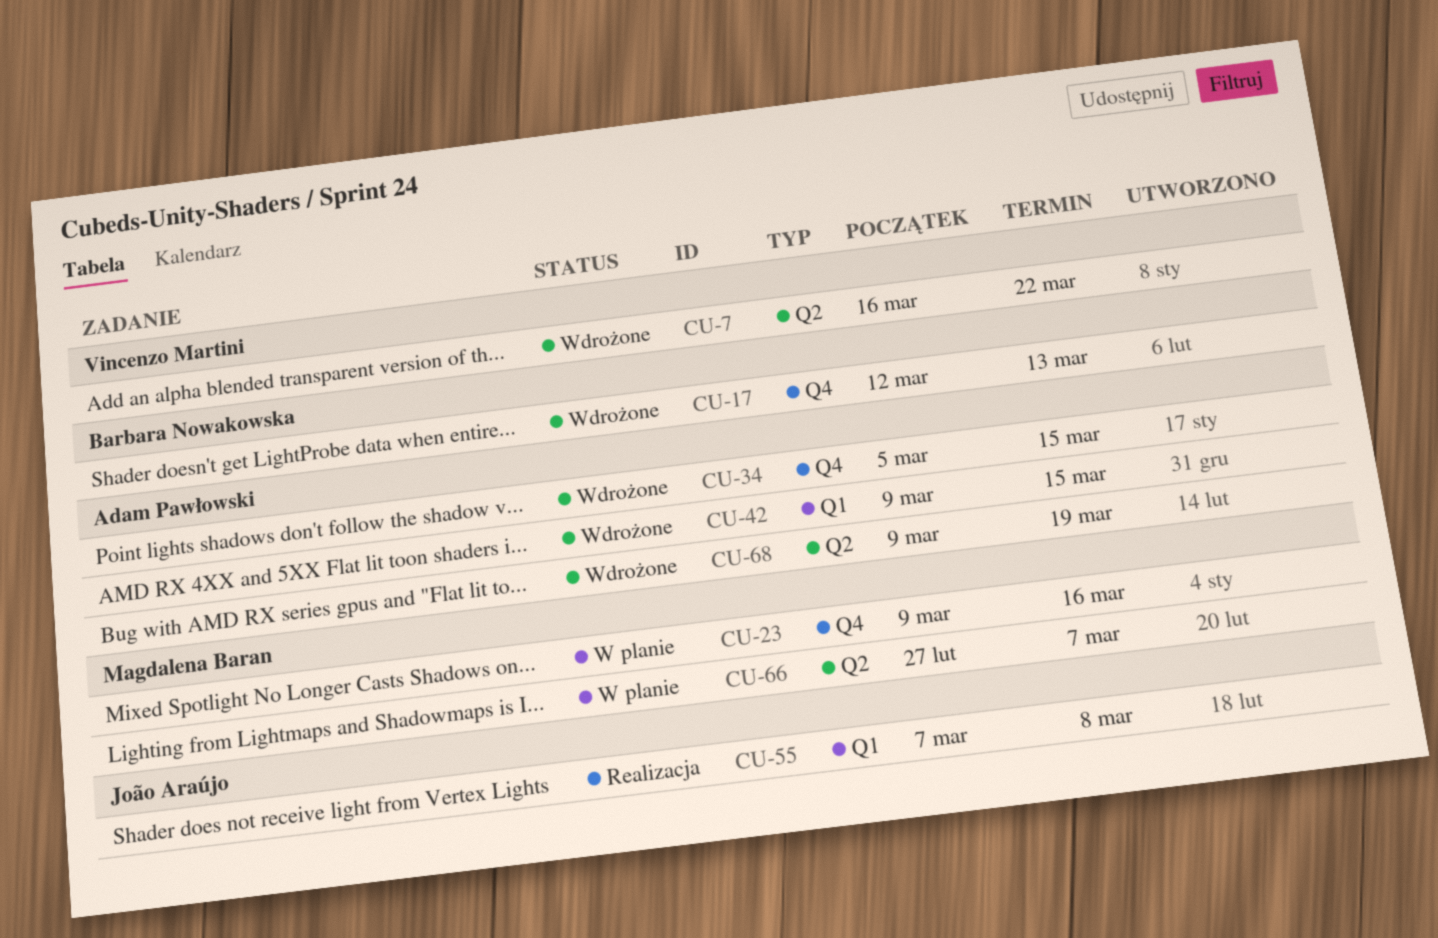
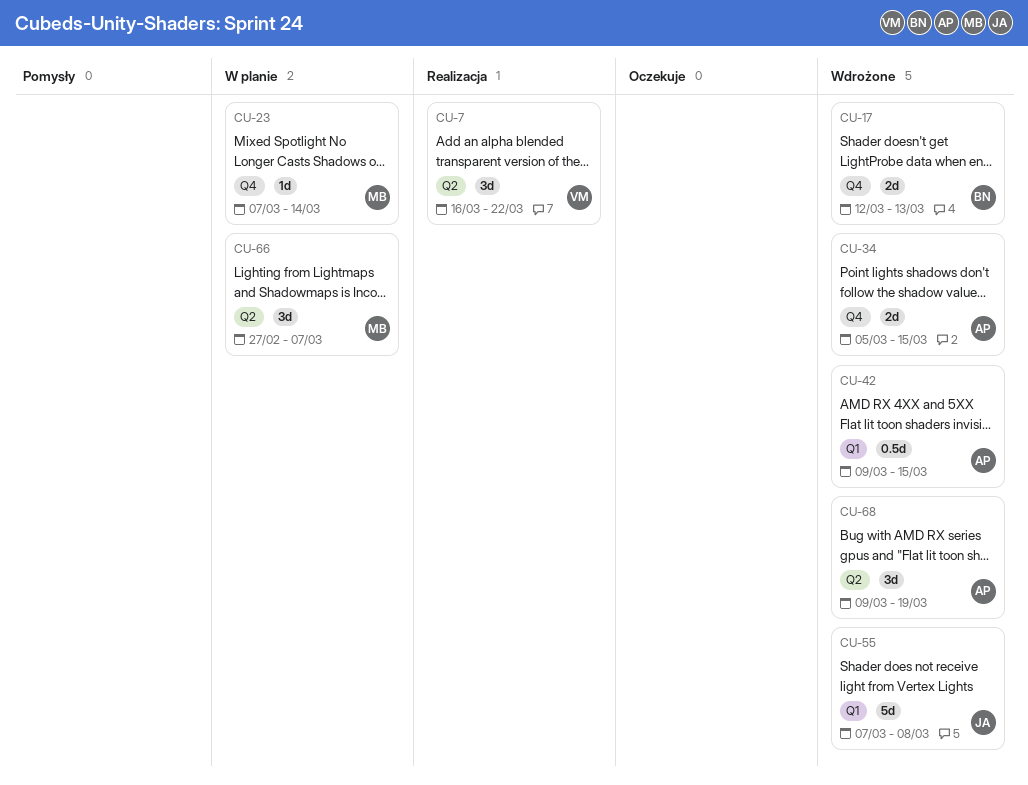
CU-7, status: Wdrożone -> Realizacja
CU-23, start: Mar 9 -> Mar 7
CU-23, due: Mar 16 -> Mar 14
CU-55, status: Realizacja -> Wdrożone

